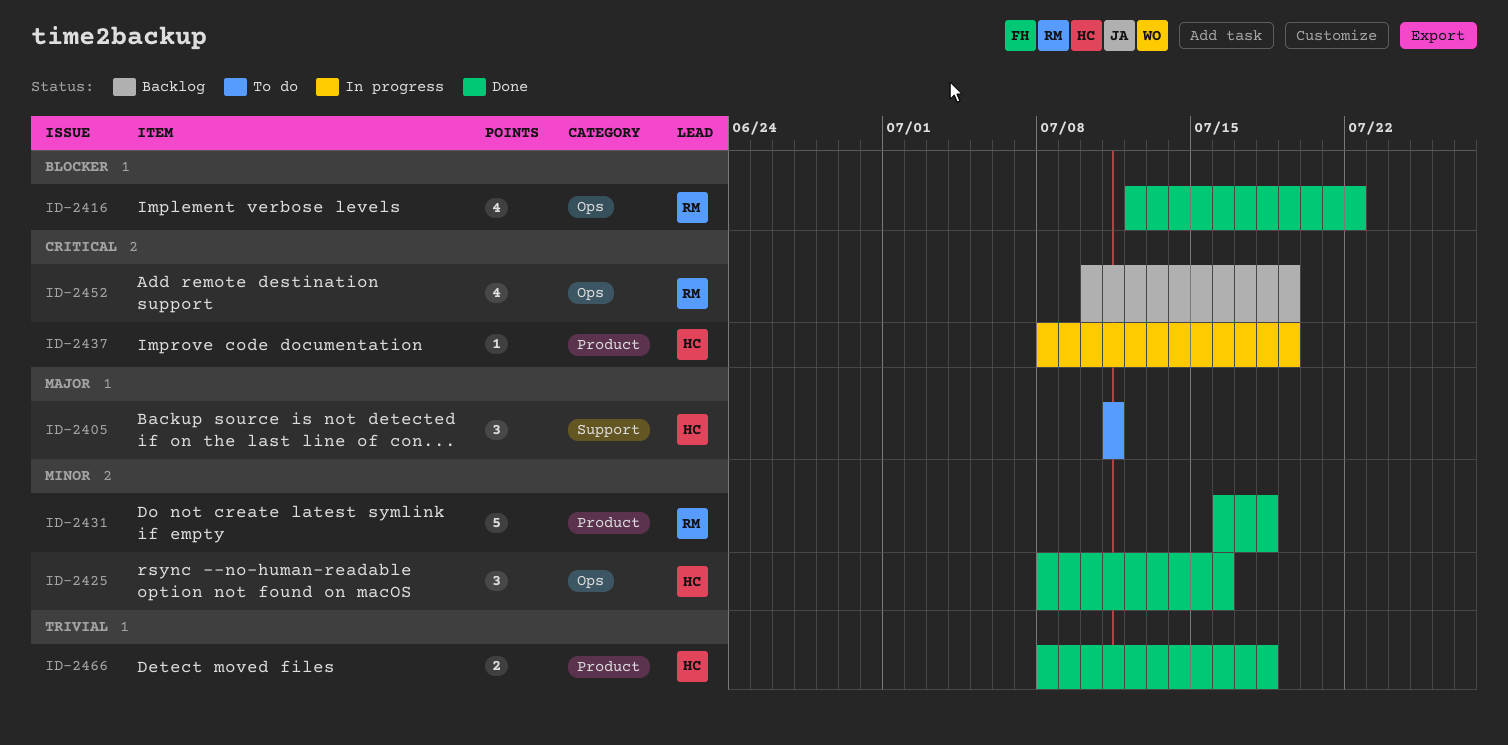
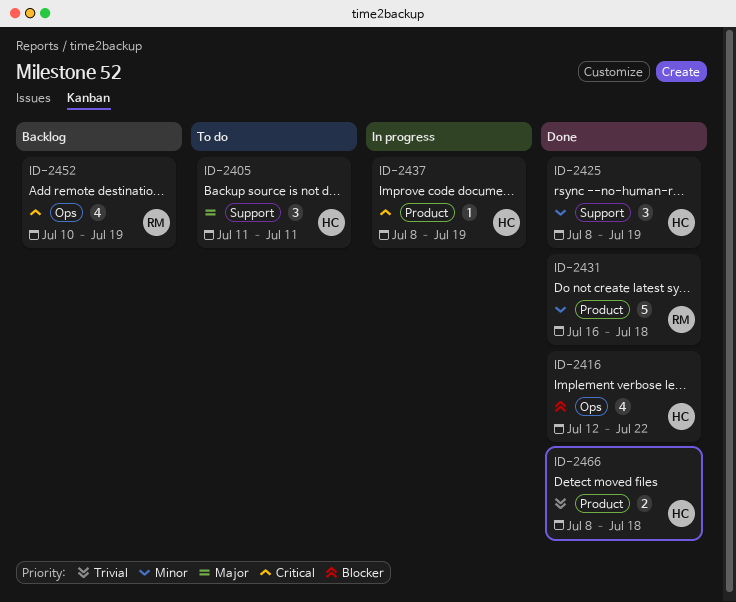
ID-2416, owner: RM -> HC
ID-2425, label: Ops -> Support
ID-2425, due: Jul 16 -> Jul 19

